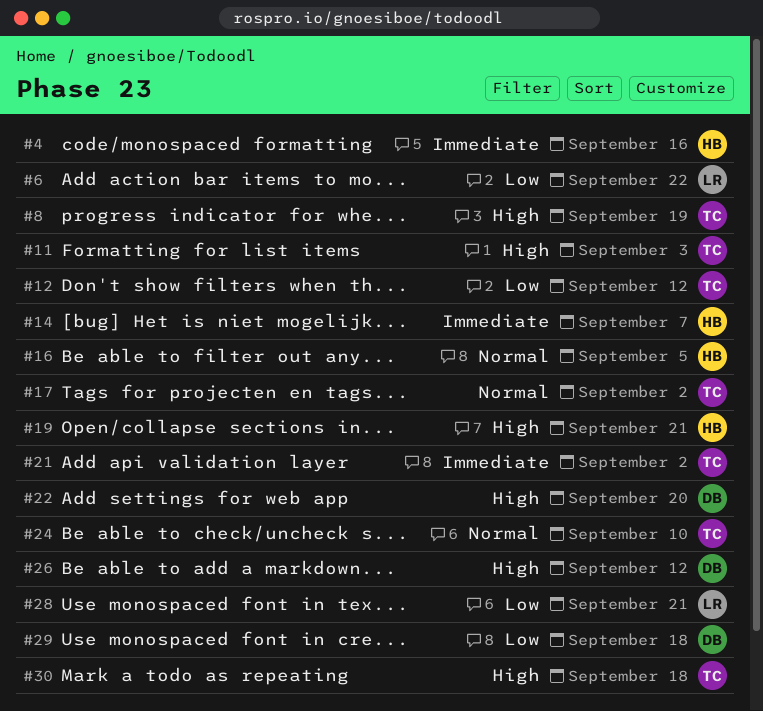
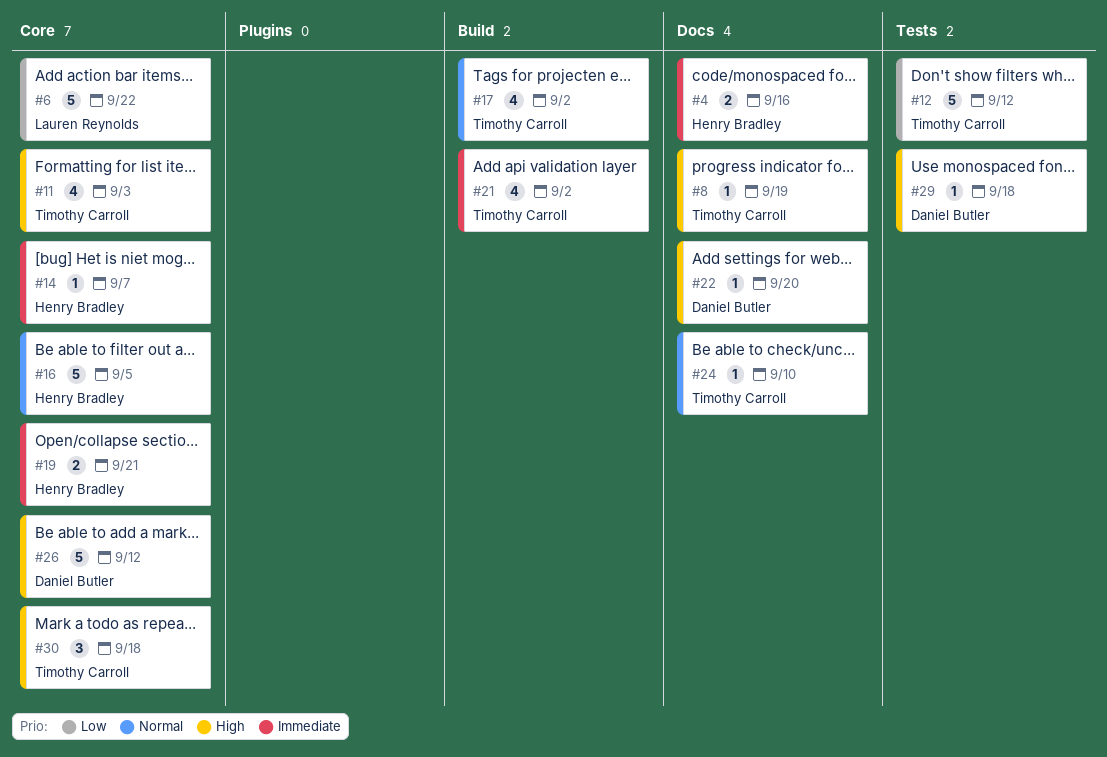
#19, priority: High -> Immediate
#28: present -> none
#29, priority: Low -> High

